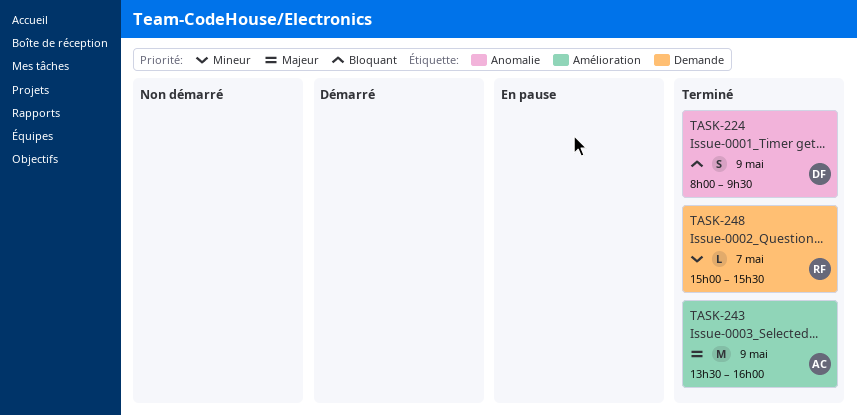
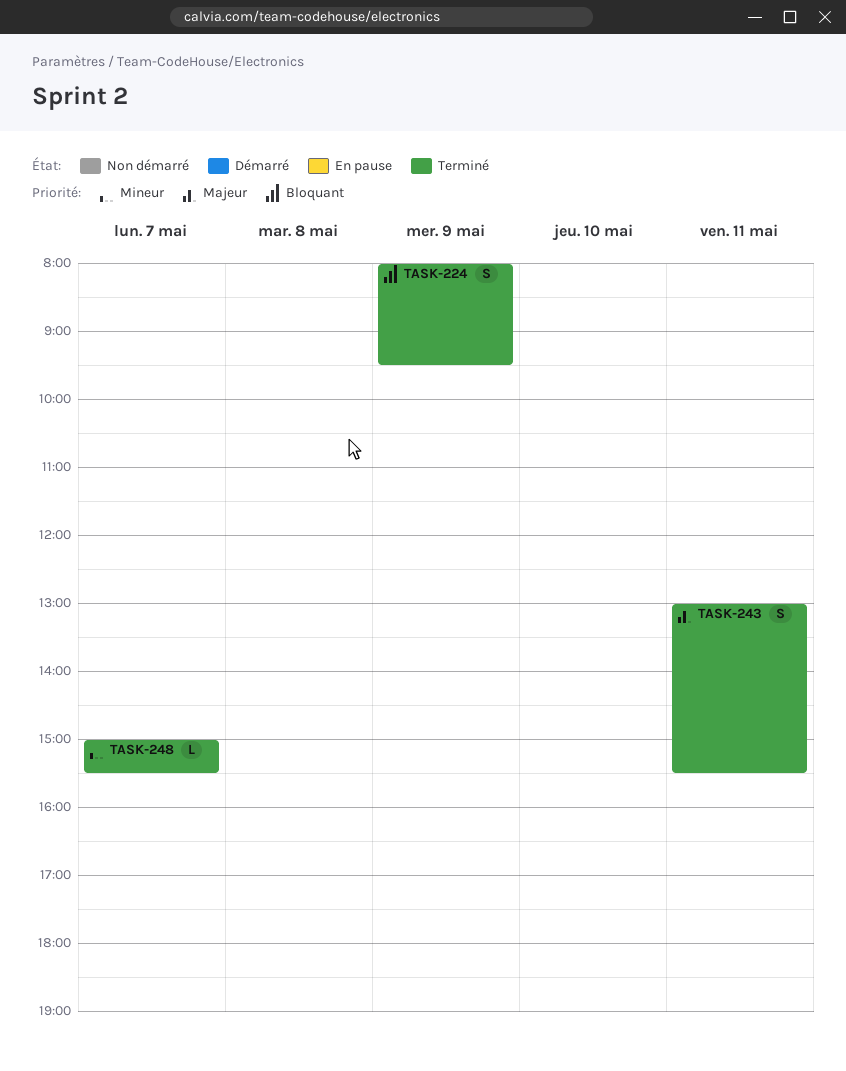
TASK-243, estimate: M -> S
TASK-243, day: May 9 -> May 11
TASK-243, begins: 13:30 -> 13:00
TASK-243, ends: 16:00 -> 15:30

